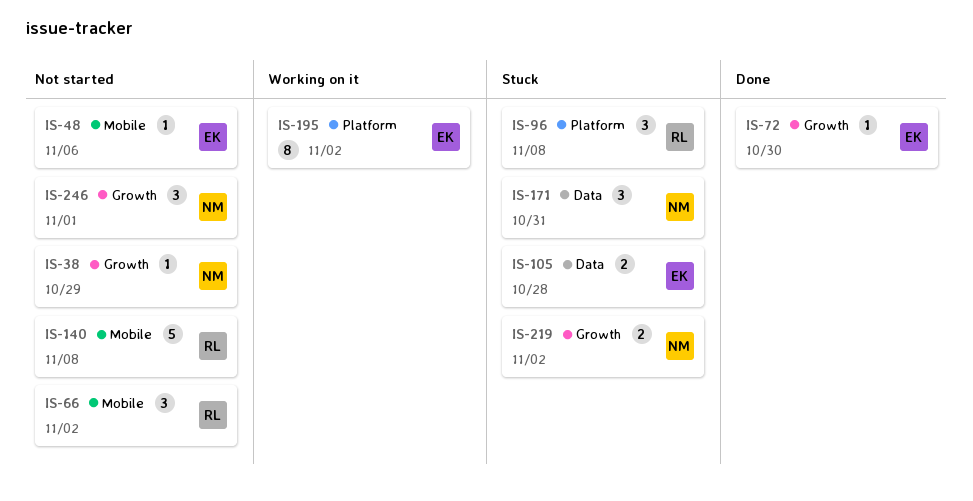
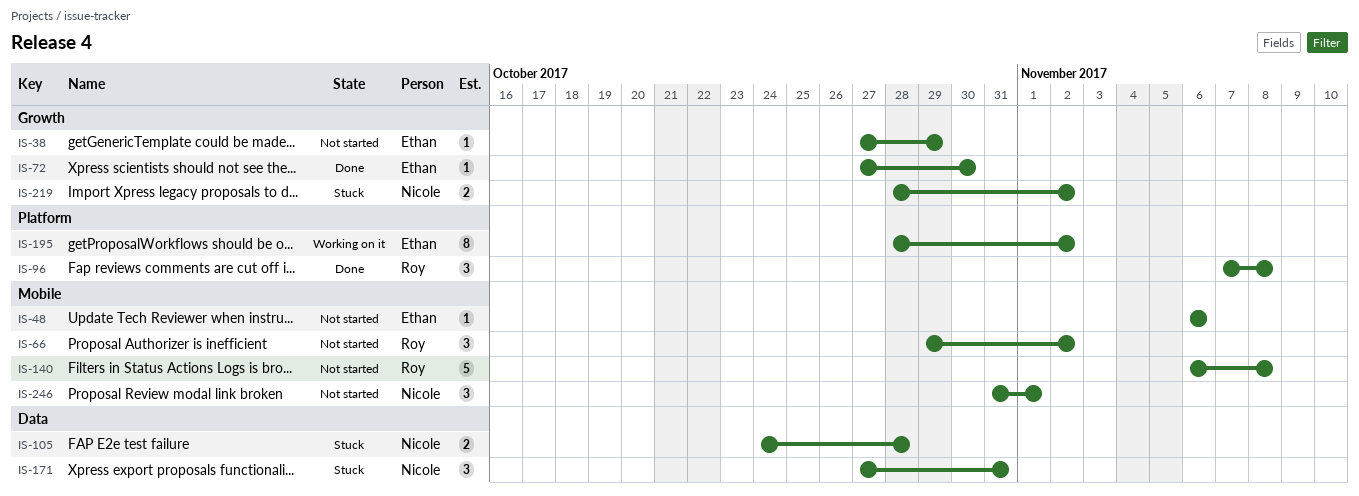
IS-38, owner: Nicole -> Ethan
IS-96, status: Stuck -> Done
IS-105, owner: Ethan -> Nicole
IS-246, label: Growth -> Mobile

